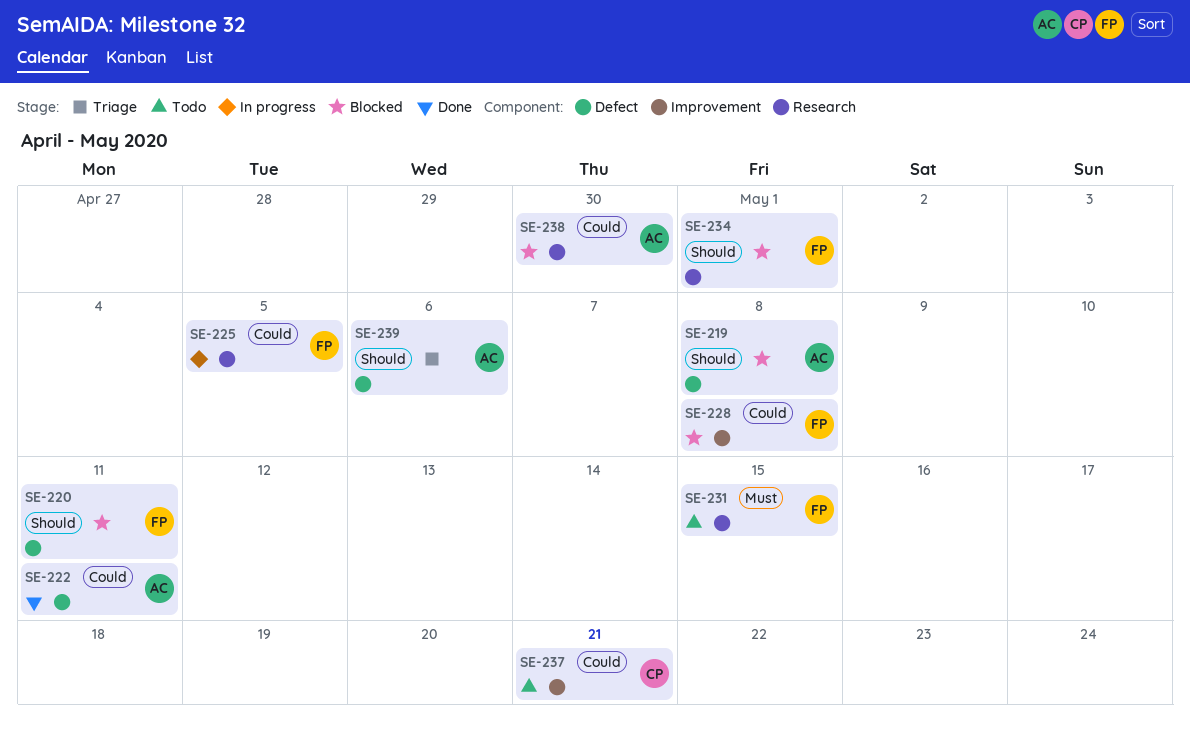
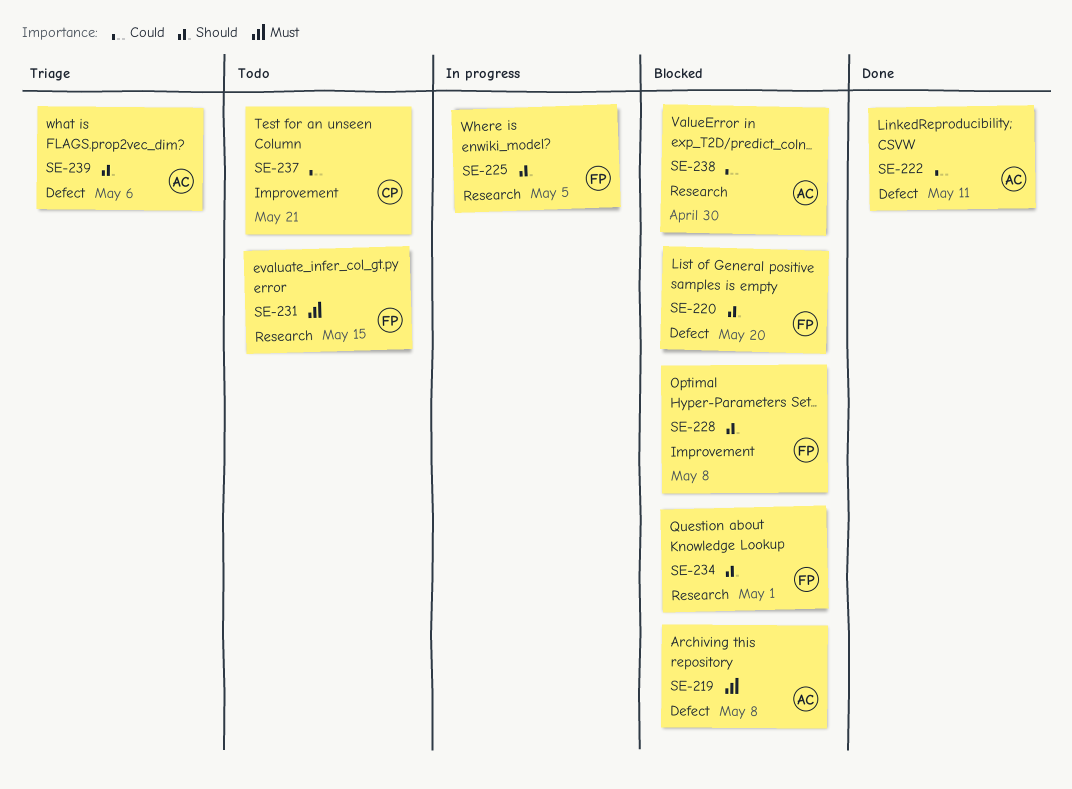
SE-219, priority: Should -> Must
SE-220, due: May 11 -> May 20
SE-225, priority: Could -> Should
SE-228, priority: Could -> Should

